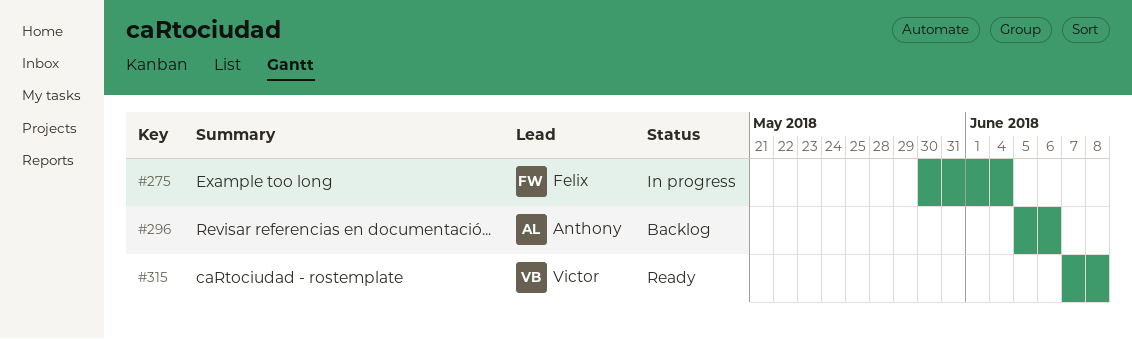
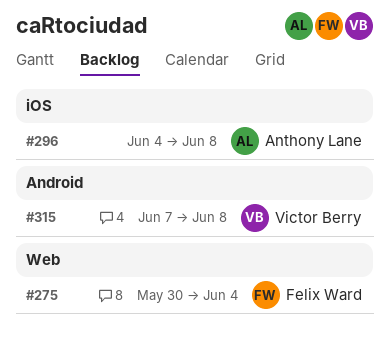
#296, start: Jun 5 -> Jun 4
#296, due: Jun 6 -> Jun 8

